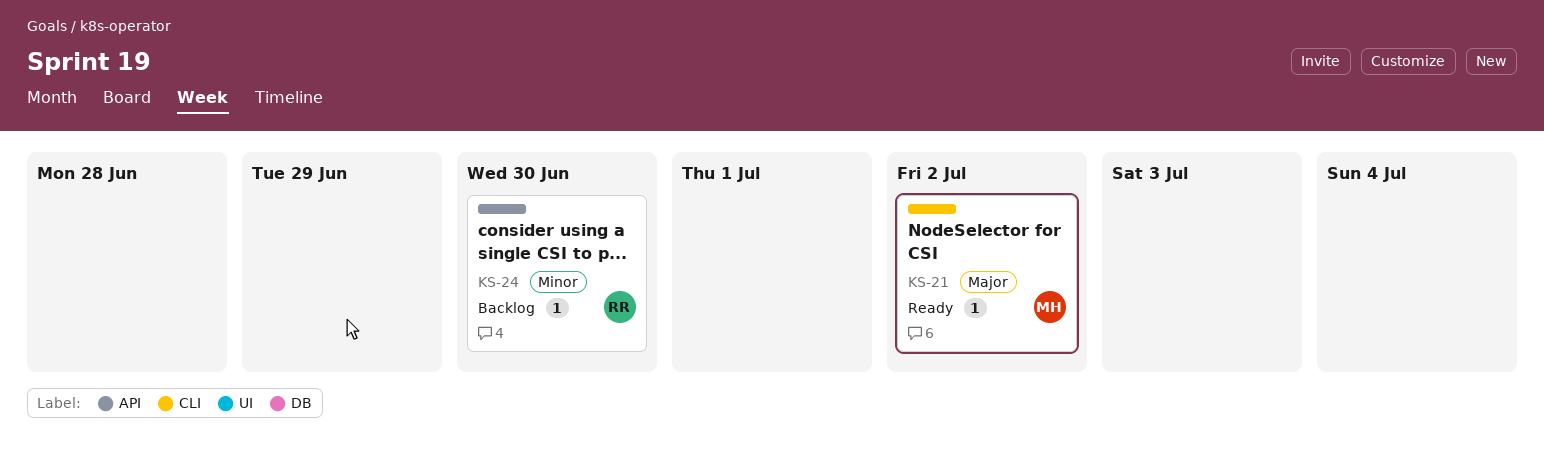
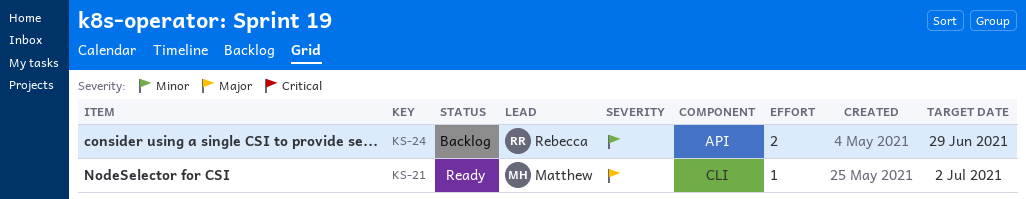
KS-24, estimate: 1 -> 2
KS-24, due: Jun 30 -> Jun 29

